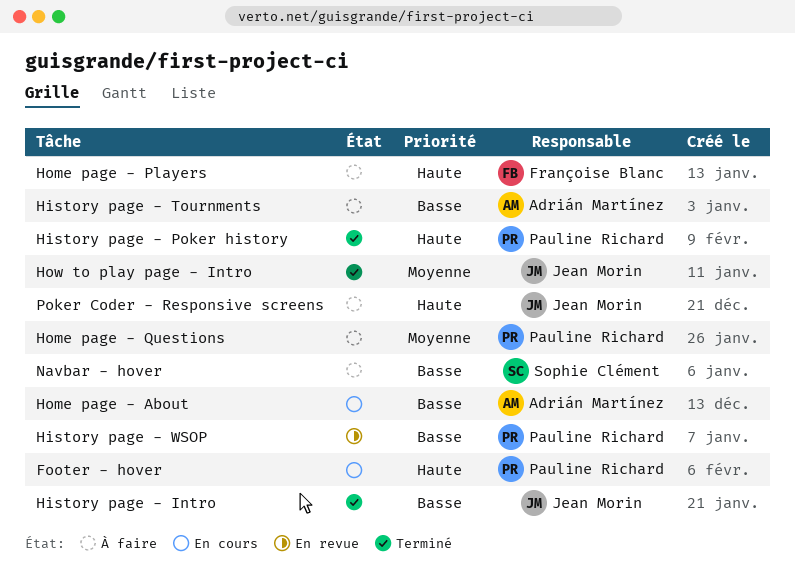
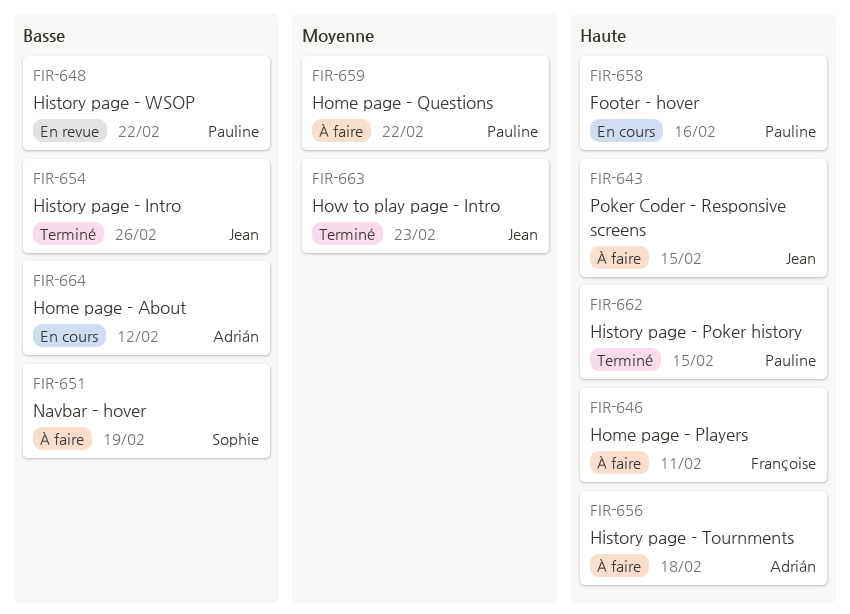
History page - Tournments, priority: Basse -> Haute

